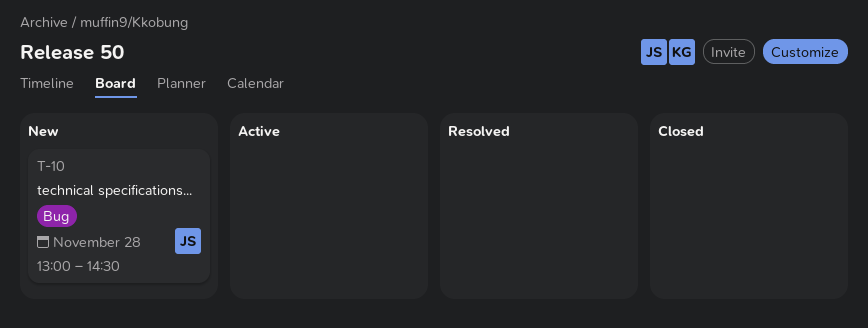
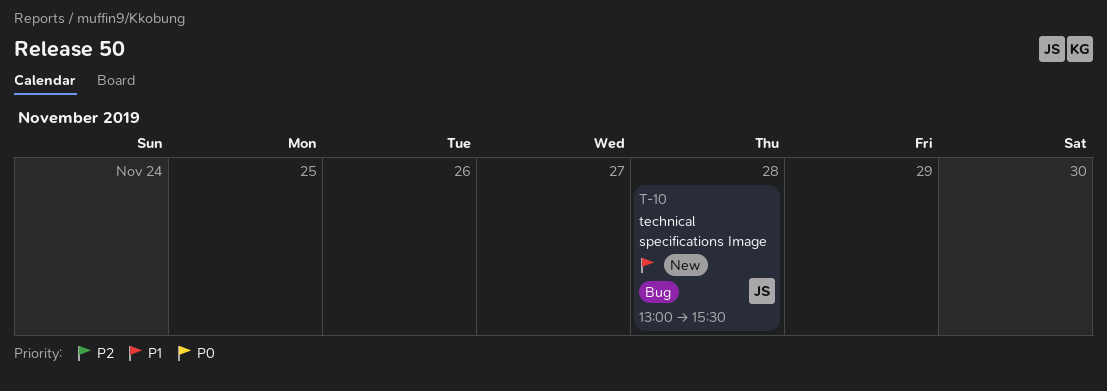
T-10, ends: 14:30 -> 15:30

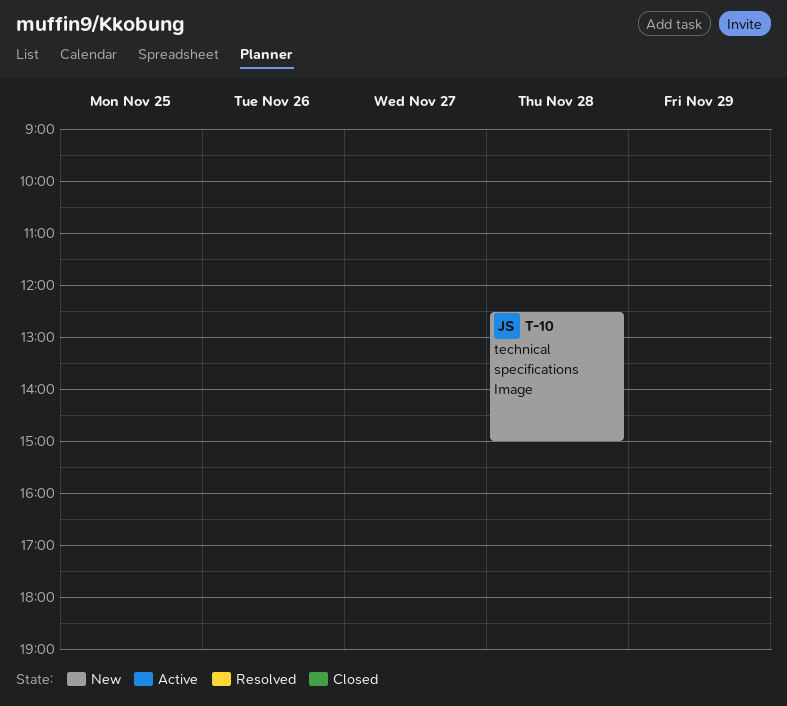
T-10, begins: 13:00 -> 12:30
T-10, ends: 15:30 -> 15:00

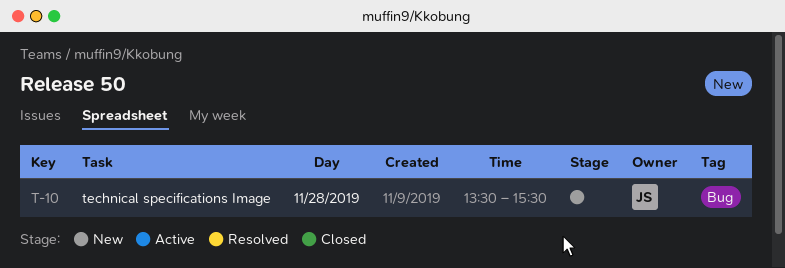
T-10, begins: 12:30 -> 13:30
T-10, ends: 15:00 -> 15:30

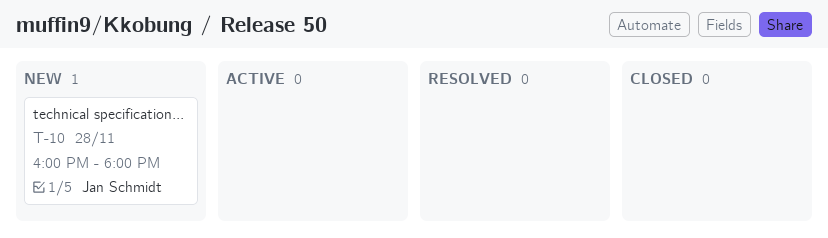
T-10, begins: 13:30 -> 16:00
T-10, ends: 15:30 -> 18:00

